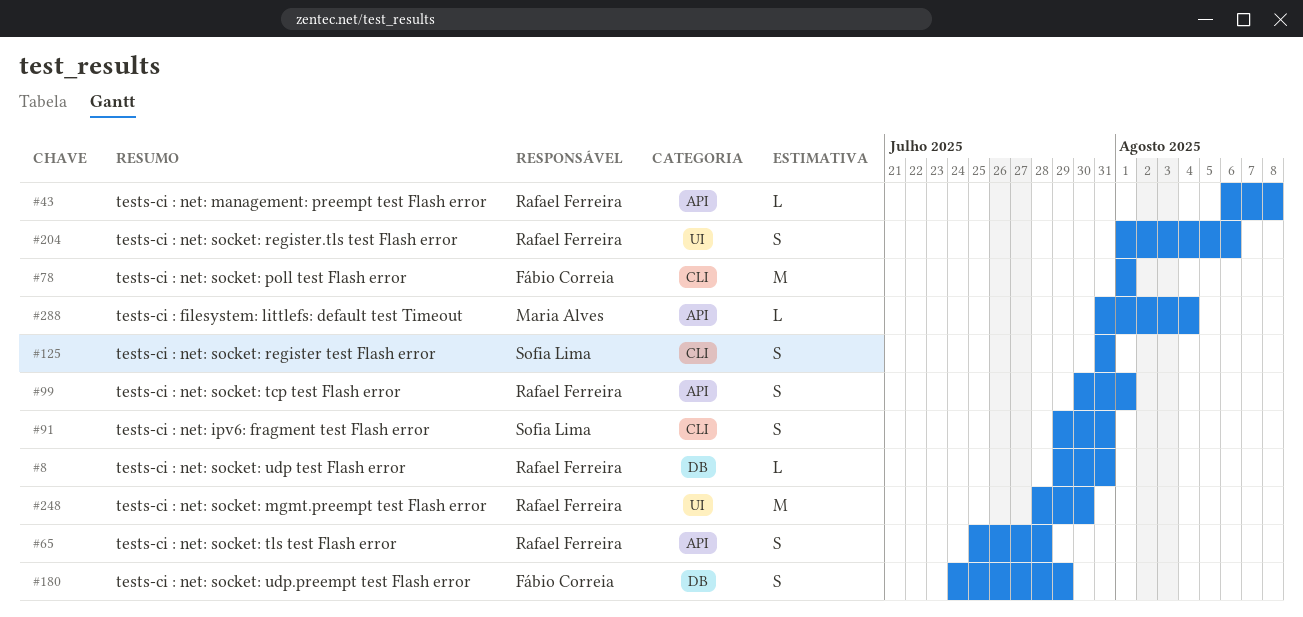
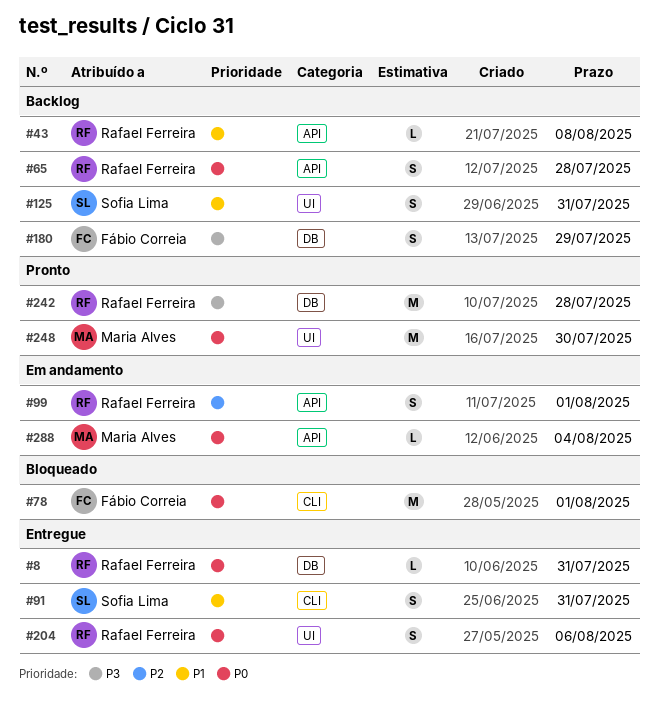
#125, label: CLI -> UI
#242: none -> present
#248, owner: Rafael Ferreira -> Maria Alves

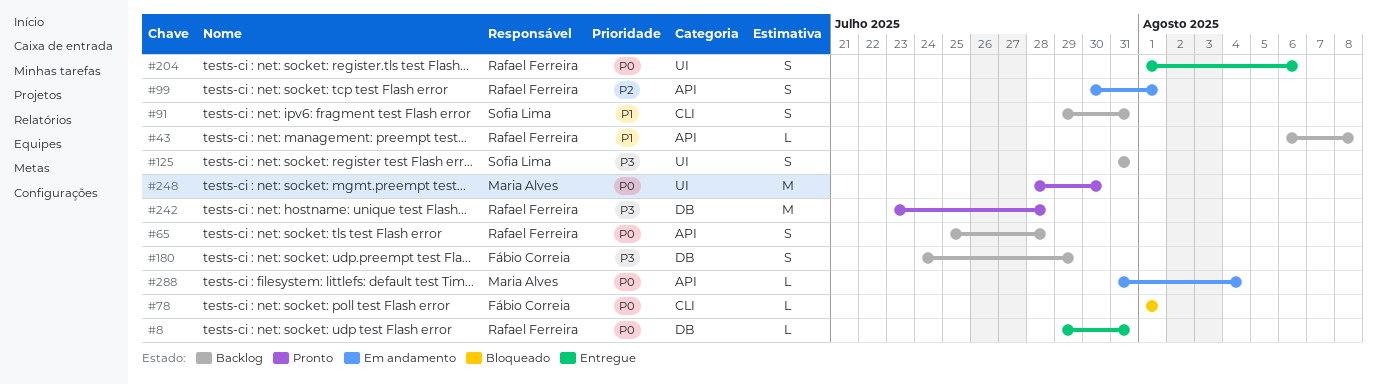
#78, estimate: M -> L
#91, status: Entregue -> Backlog
#125, priority: P1 -> P3

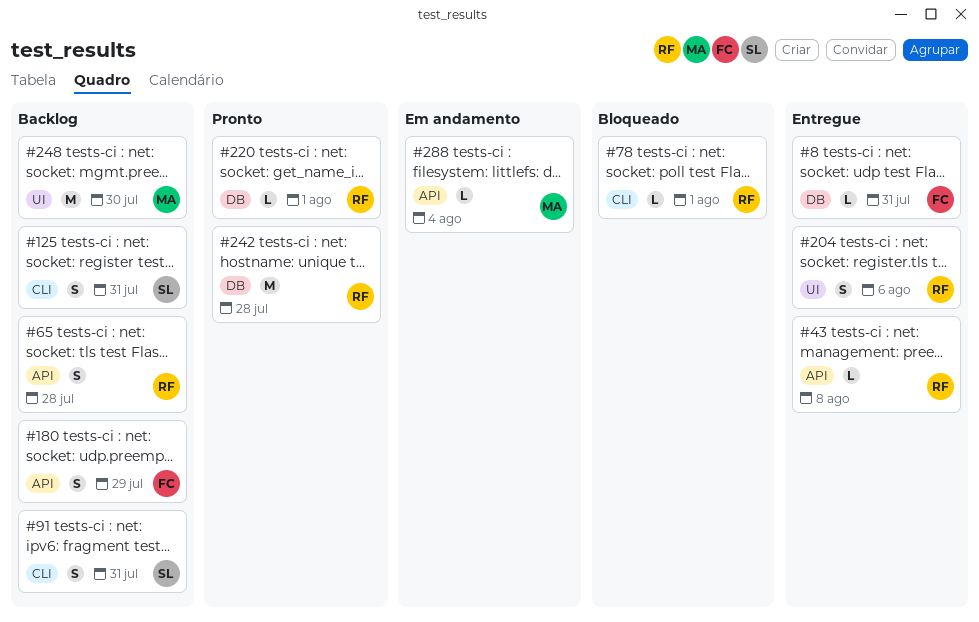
#8, owner: Rafael Ferreira -> Fábio Correia
#43, status: Backlog -> Entregue
#78, owner: Fábio Correia -> Rafael Ferreira
#99: present -> none
#125, label: UI -> CLI
#180, label: DB -> API
#220: none -> present
#248, status: Pronto -> Backlog

